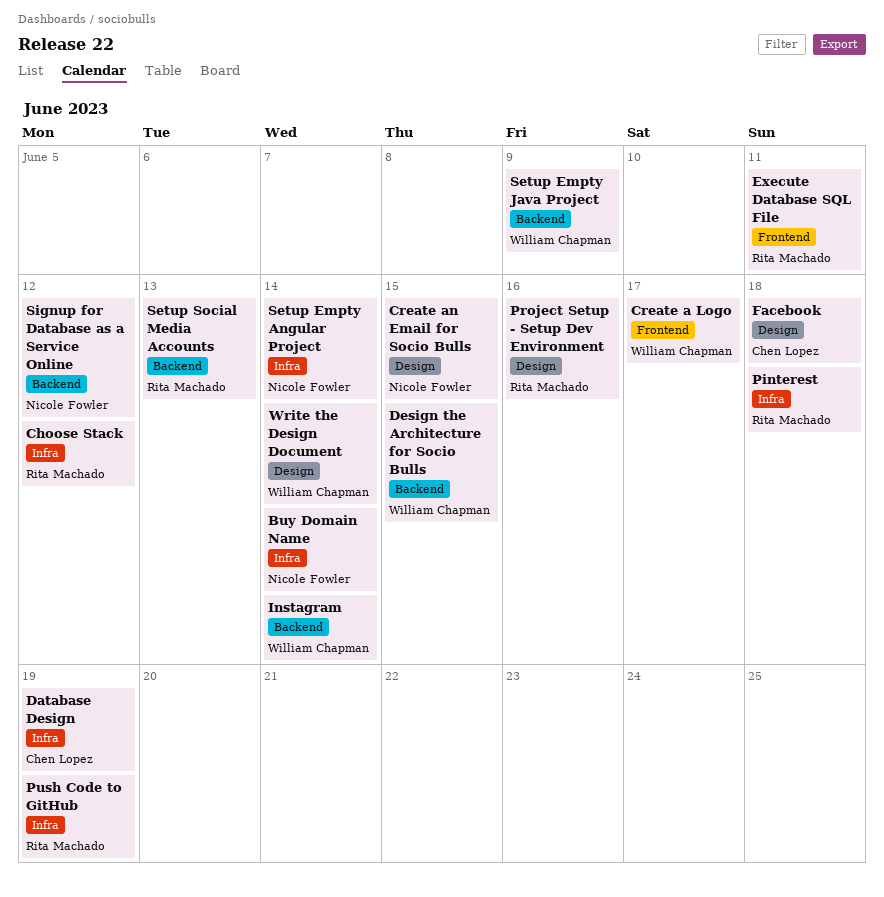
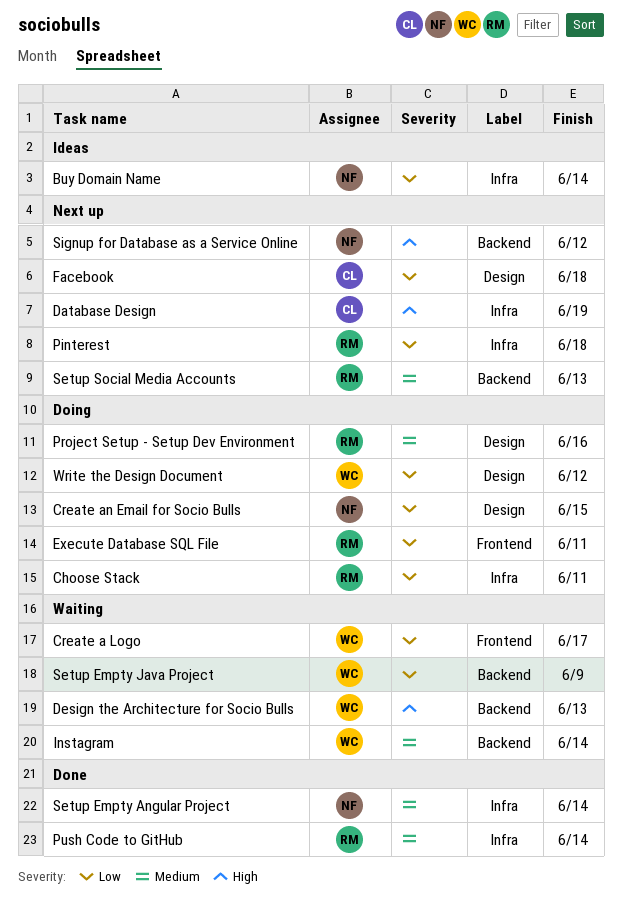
Choose Stack, due: Jun 12 -> Jun 11
Design the Architecture for Socio Bulls, due: Jun 15 -> Jun 13
Push Code to GitHub, due: Jun 19 -> Jun 14
Write the Design Document, due: Jun 14 -> Jun 12

